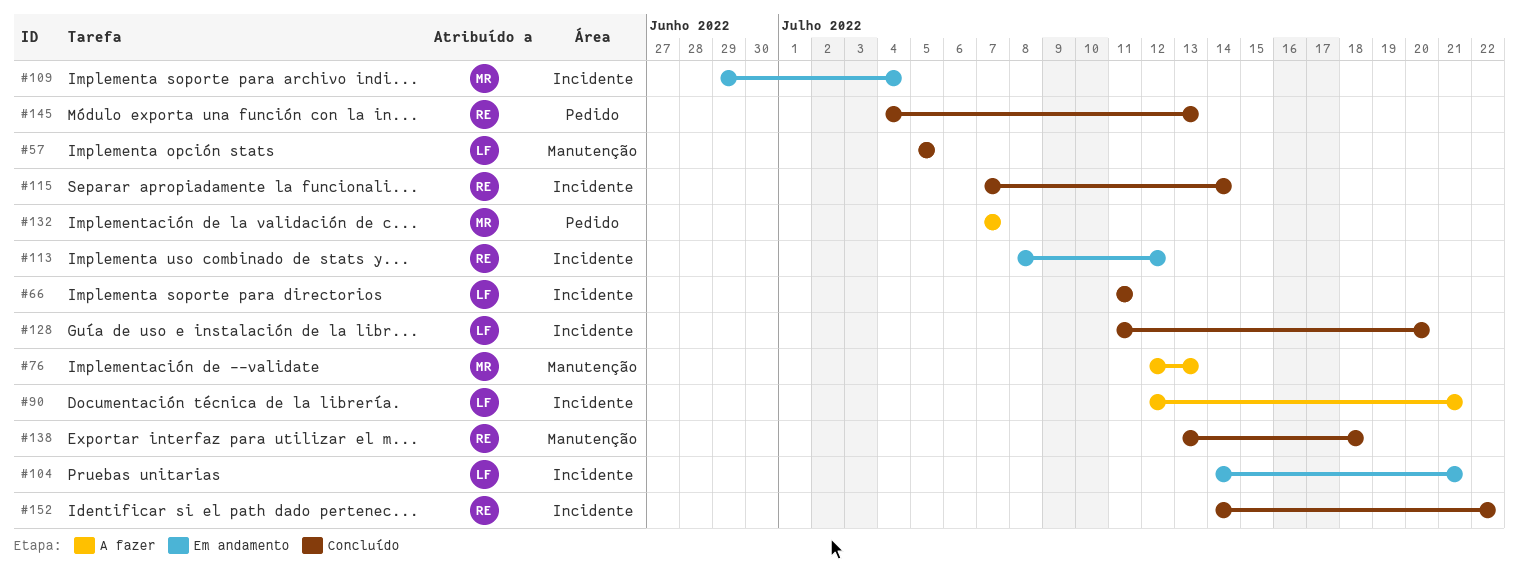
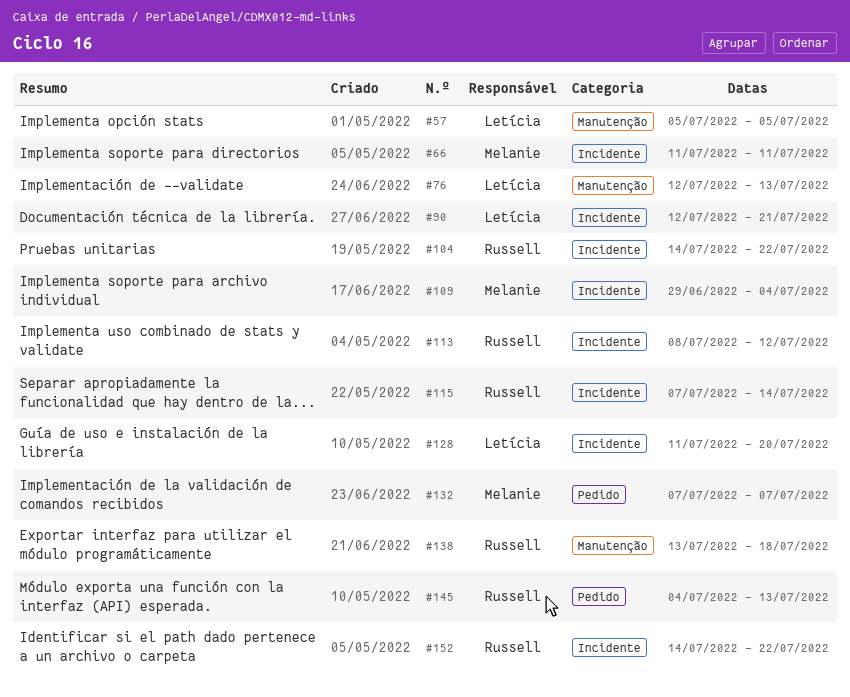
#66, owner: Letícia -> Melanie
#76, owner: Melanie -> Letícia
#104, owner: Letícia -> Russell
#104, due: Jul 21 -> Jul 22

